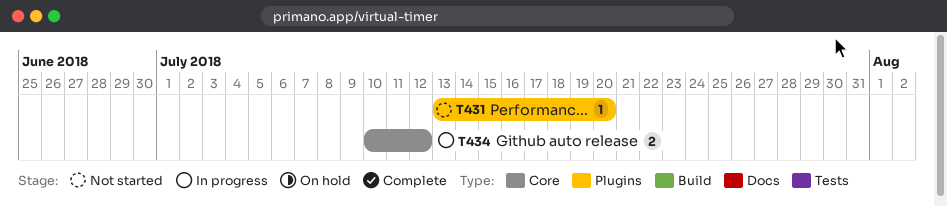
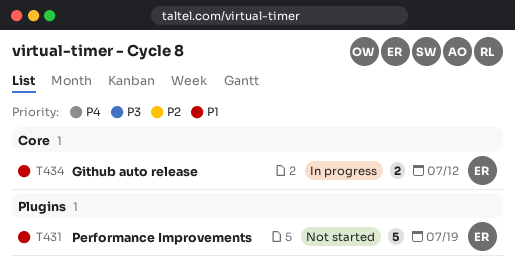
T431, estimate: 1 -> 5
T431, due: Jul 20 -> Jul 19

